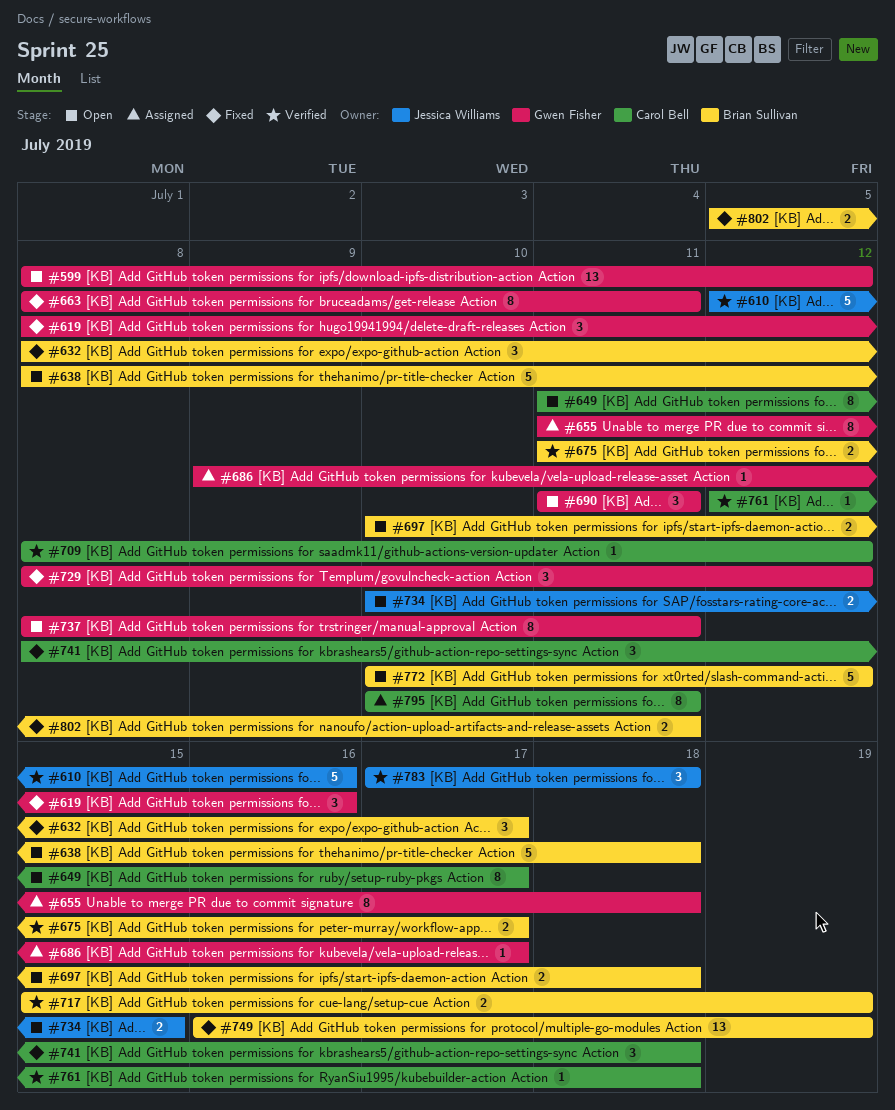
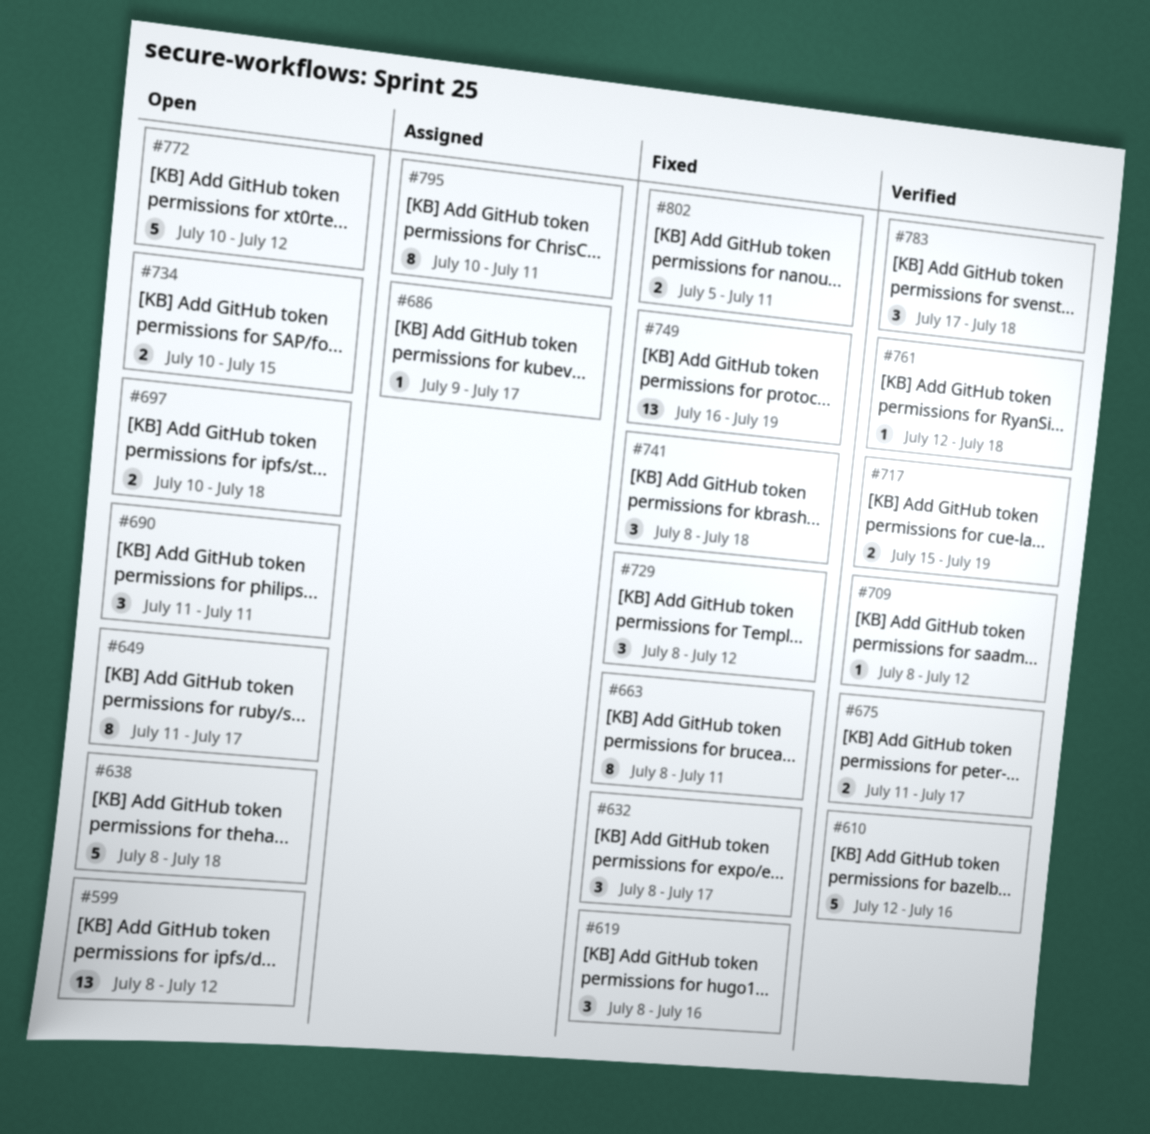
#655: present -> none
#737: present -> none

